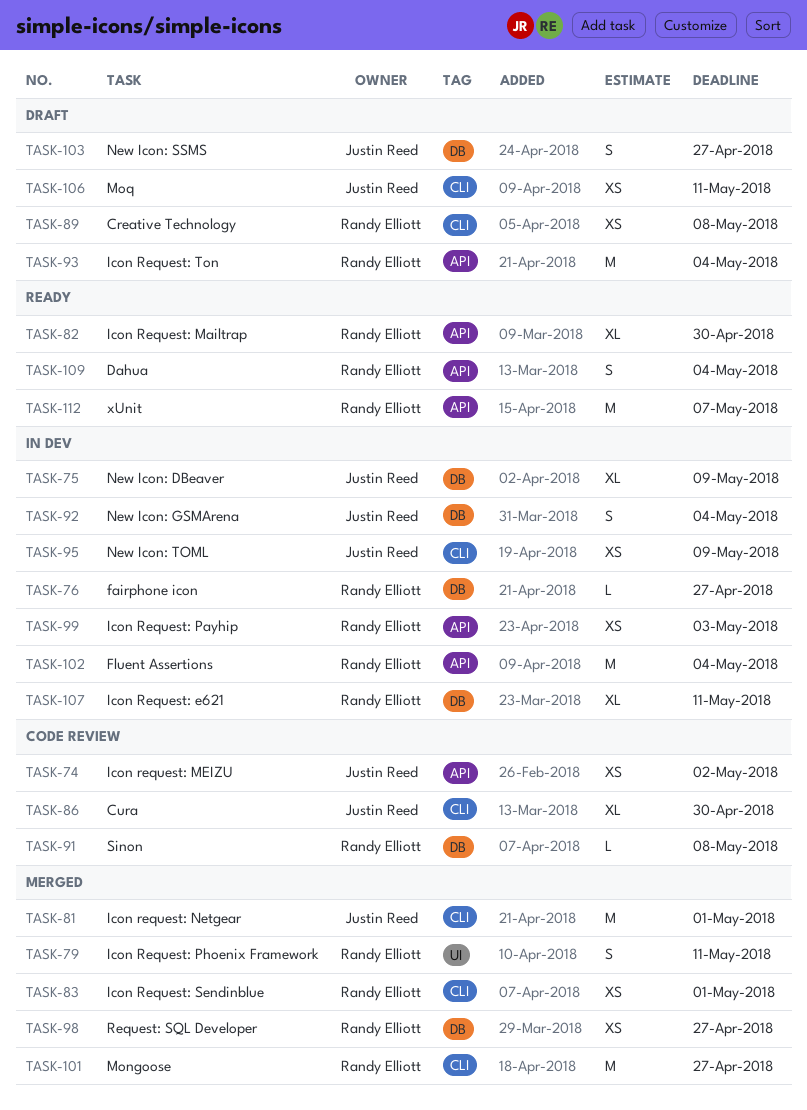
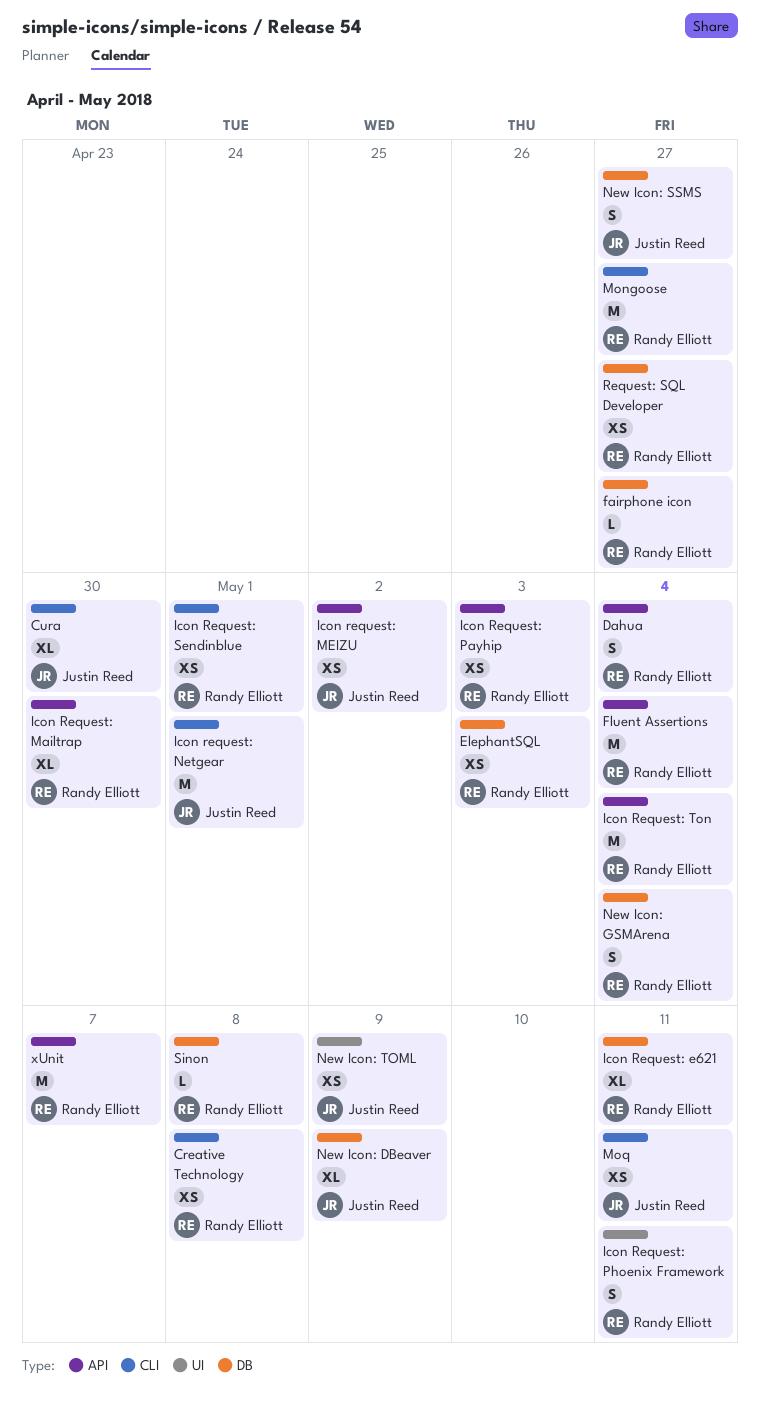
ElephantSQL: none -> present
New Icon: GSMArena, owner: Justin Reed -> Randy Elliott
New Icon: TOML, label: CLI -> UI

